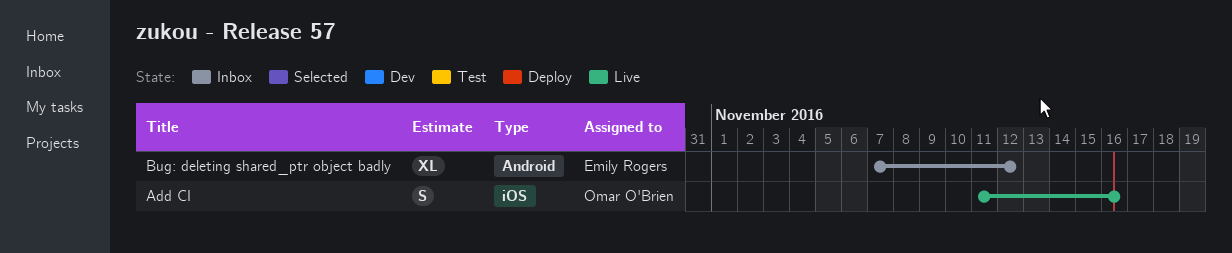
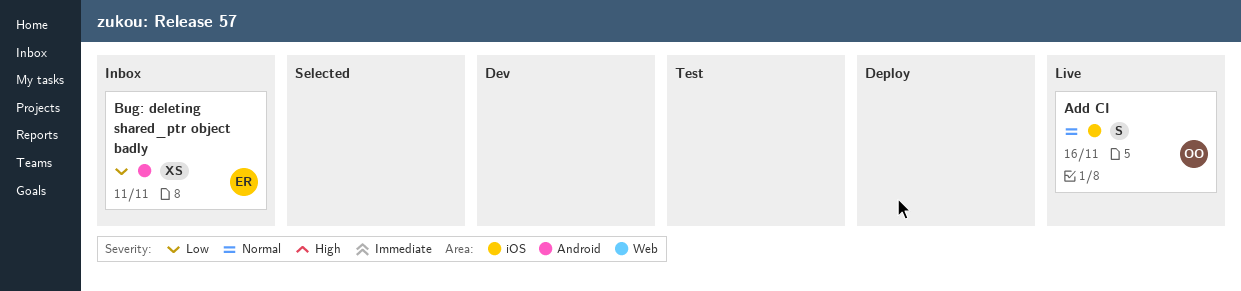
Bug: deleting shared_ptr object badly, estimate: XL -> XS
Bug: deleting shared_ptr object badly, due: Nov 12 -> Nov 11

